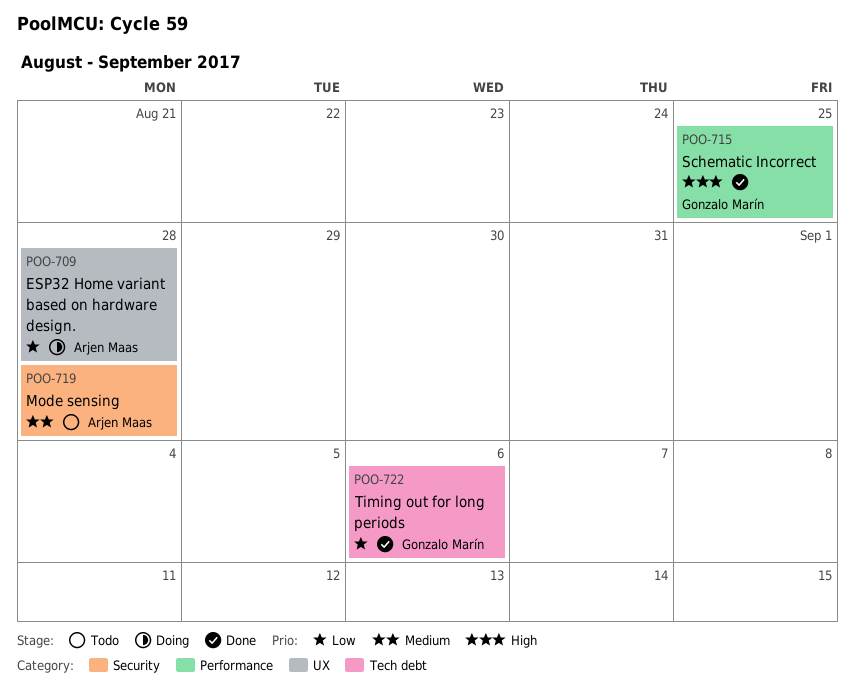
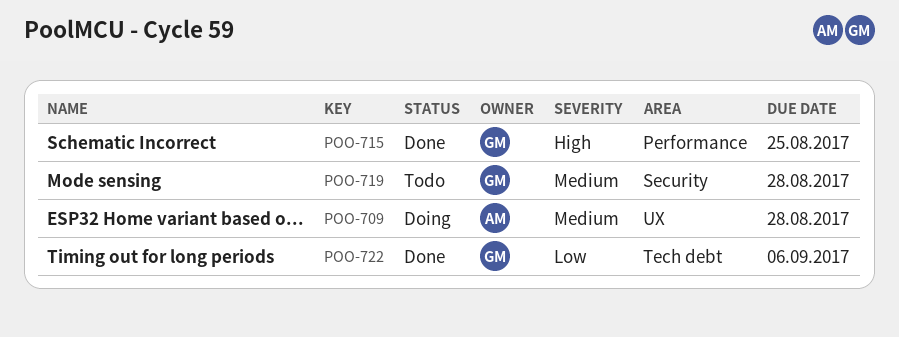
POO-709, priority: Low -> Medium
POO-719, owner: Arjen Maas -> Gonzalo Marín

